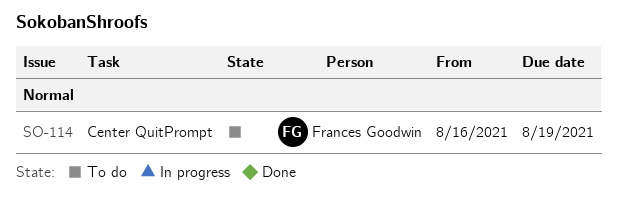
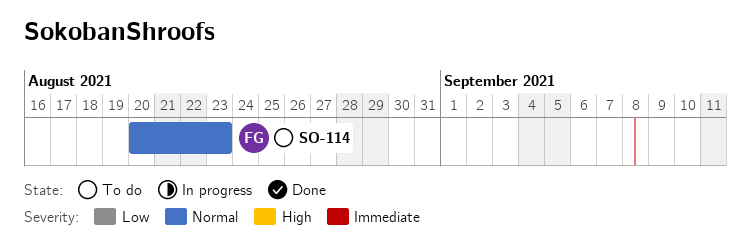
SO-114, start: Aug 16 -> Aug 20
SO-114, due: Aug 19 -> Aug 23

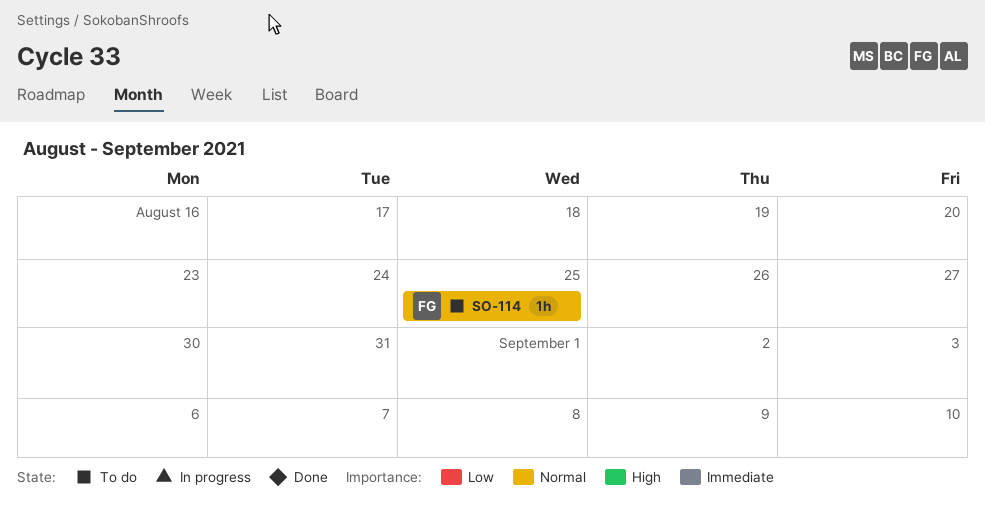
SO-114, start: Aug 20 -> Aug 25
SO-114, due: Aug 23 -> Aug 25

